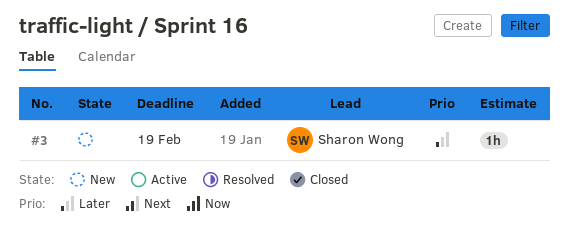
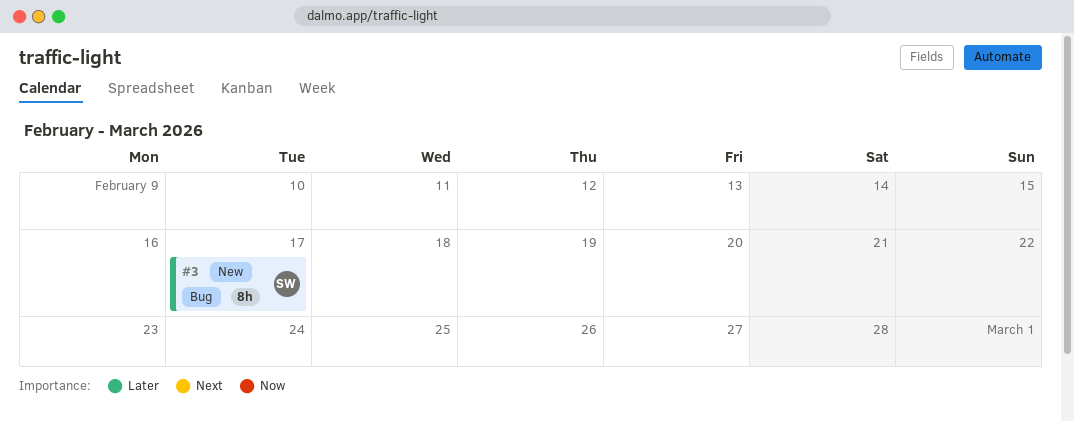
#3, estimate: 1h -> 8h
#3, due: Feb 19 -> Feb 17

